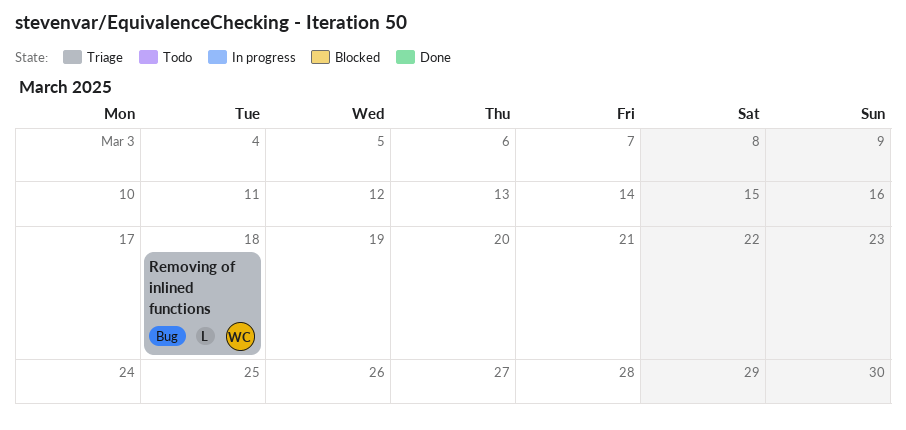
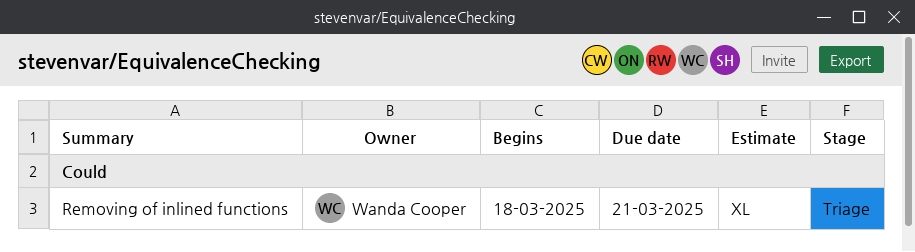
Removing of inlined functions, estimate: L -> XL
Removing of inlined functions, due: Mar 18 -> Mar 21

